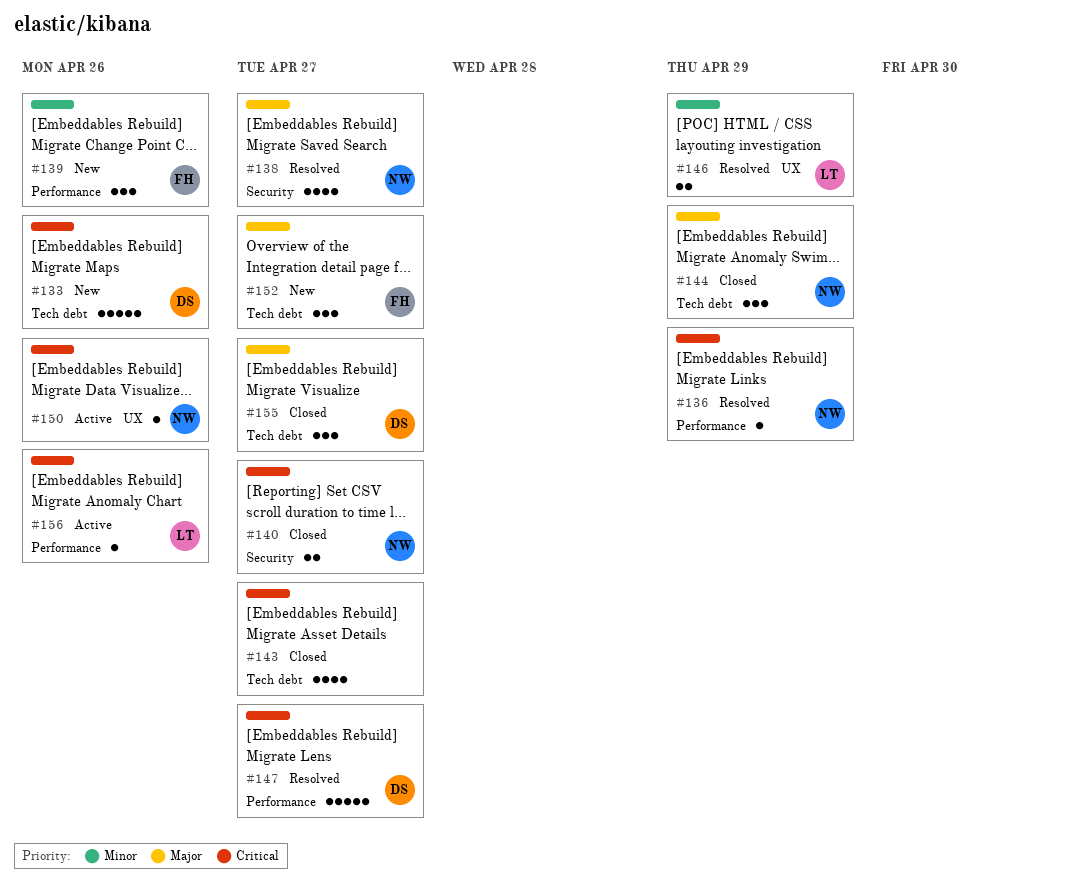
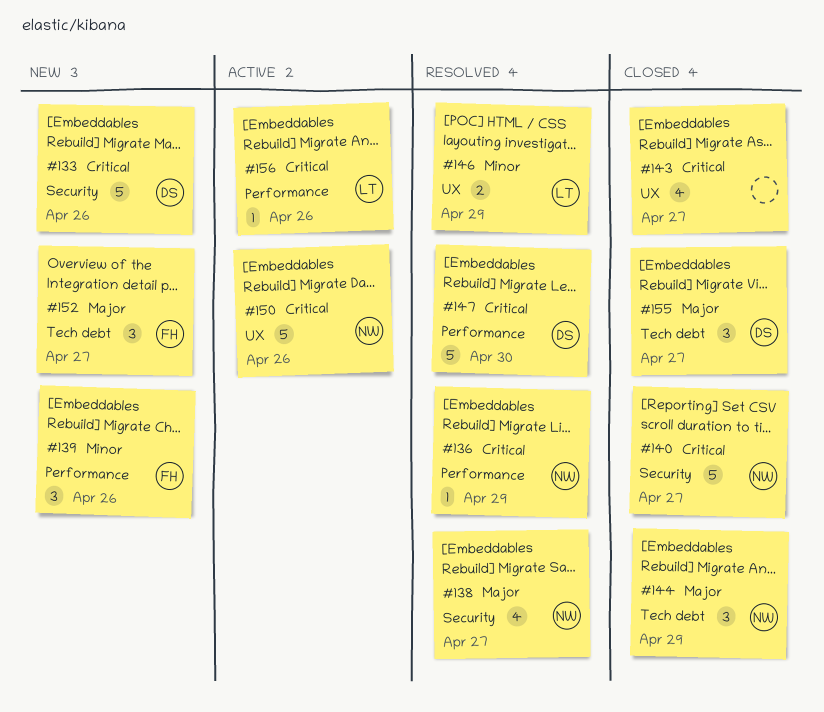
#133, label: Tech debt -> Security
#140, estimate: 2 -> 5
#143, label: Tech debt -> UX
#147, due: Apr 27 -> Apr 30
#150, estimate: 1 -> 5

